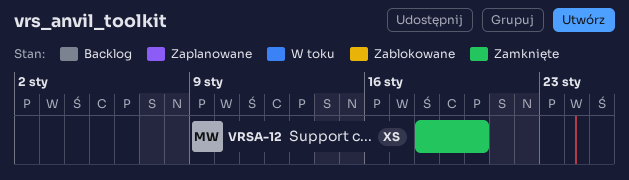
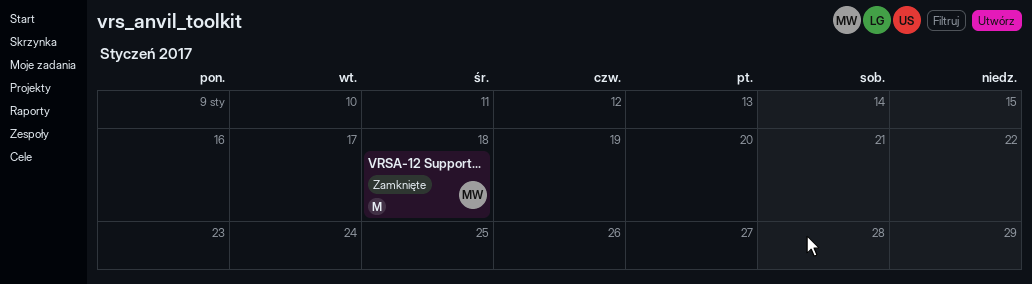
VRSA-12, estimate: XS -> M
VRSA-12, due: Jan 20 -> Jan 18

